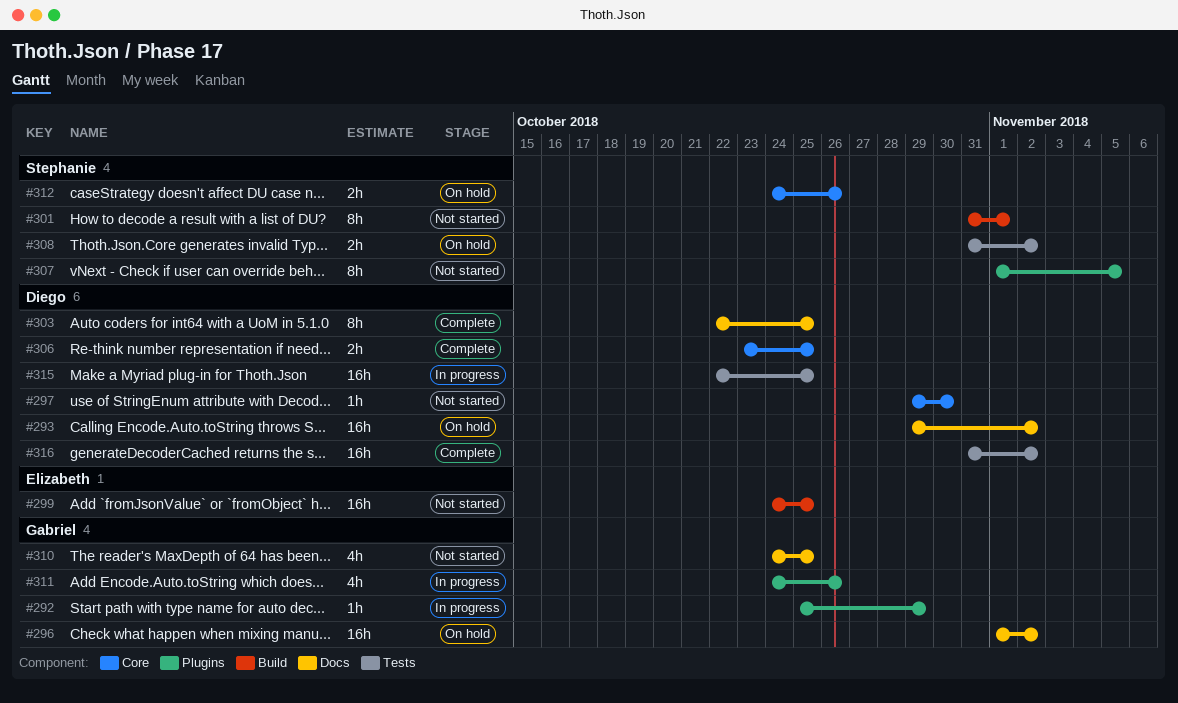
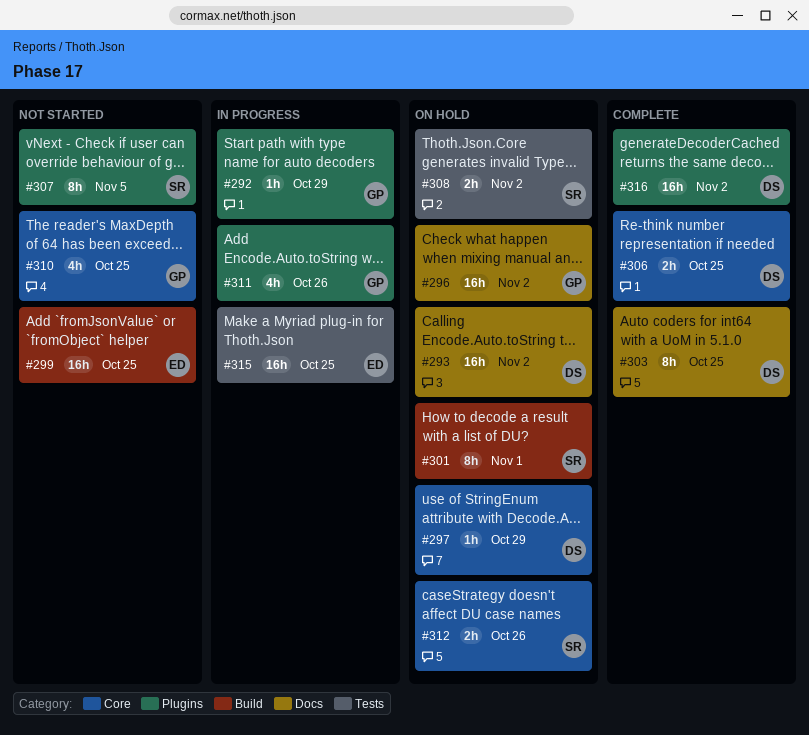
#297, status: Not started -> On hold
#297, due: Oct 30 -> Oct 29
#301, status: Not started -> On hold
#310, label: Docs -> Core
#315, owner: Diego -> Elizabeth
#316, label: Tests -> Plugins

